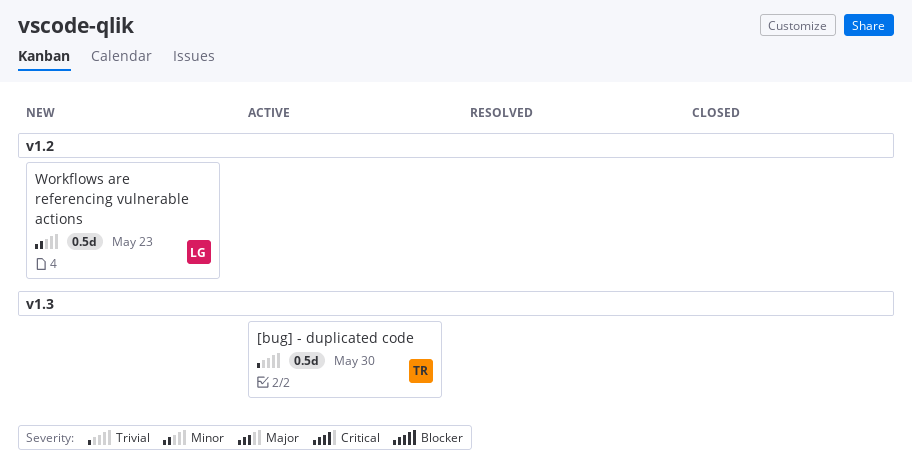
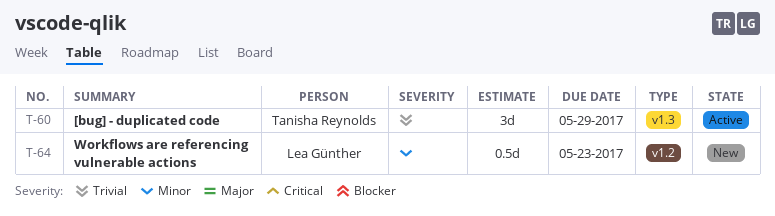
[bug] - duplicated code, estimate: 0.5d -> 3d
[bug] - duplicated code, due: May 30 -> May 29

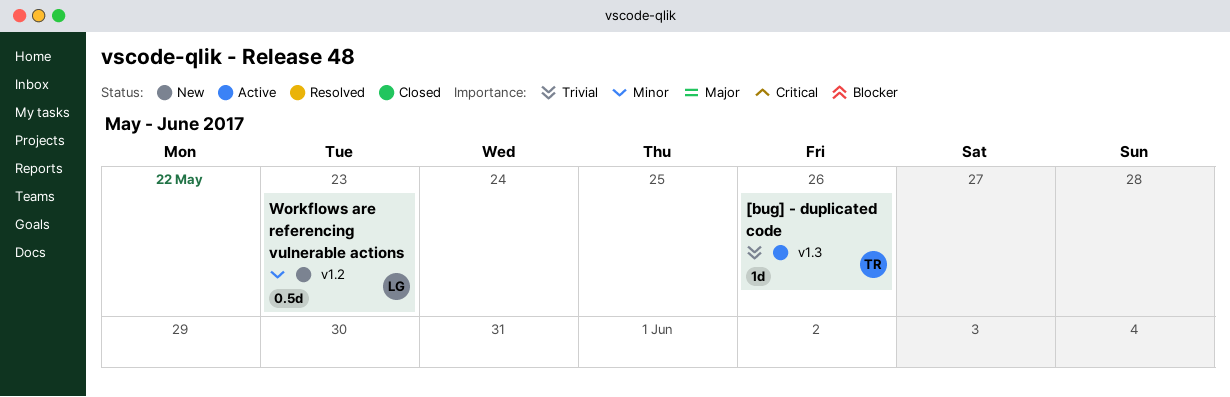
[bug] - duplicated code, estimate: 3d -> 1d
[bug] - duplicated code, due: May 29 -> May 26

